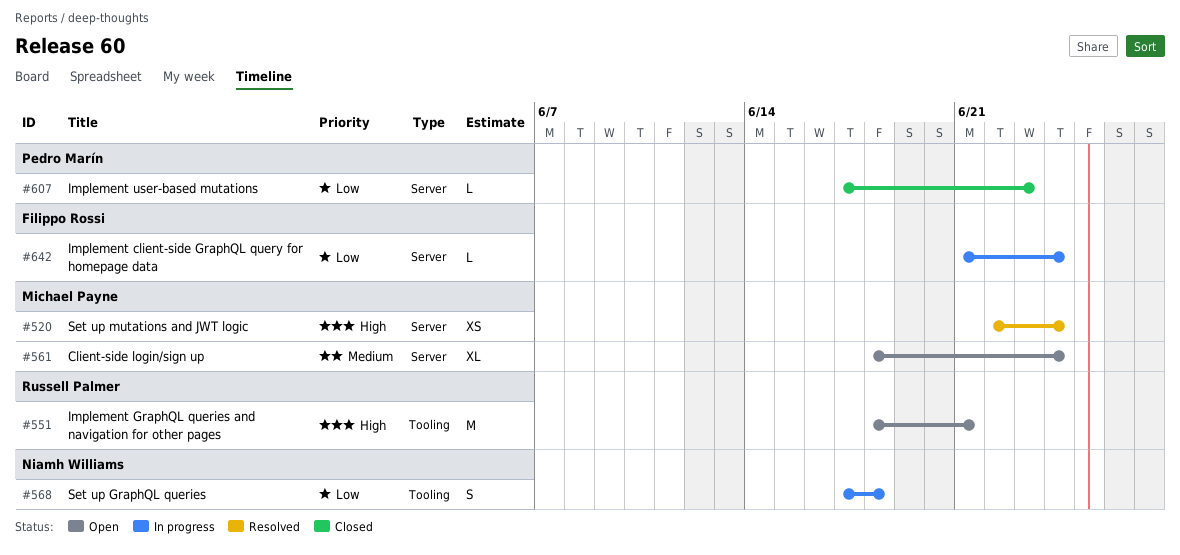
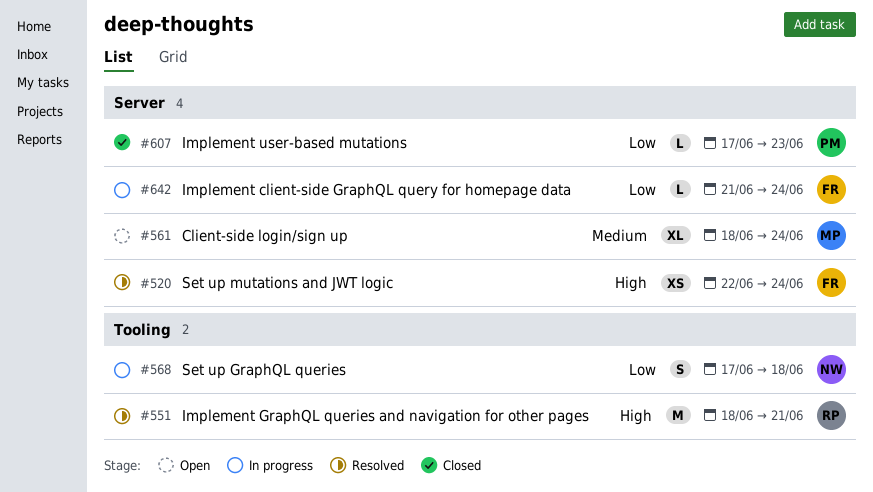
#520, owner: Michael Payne -> Filippo Rossi
#551, status: Open -> Resolved

